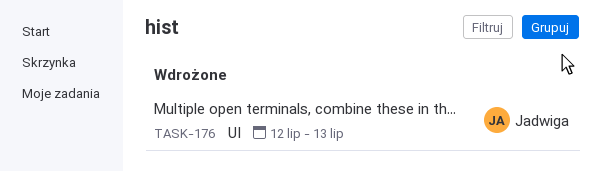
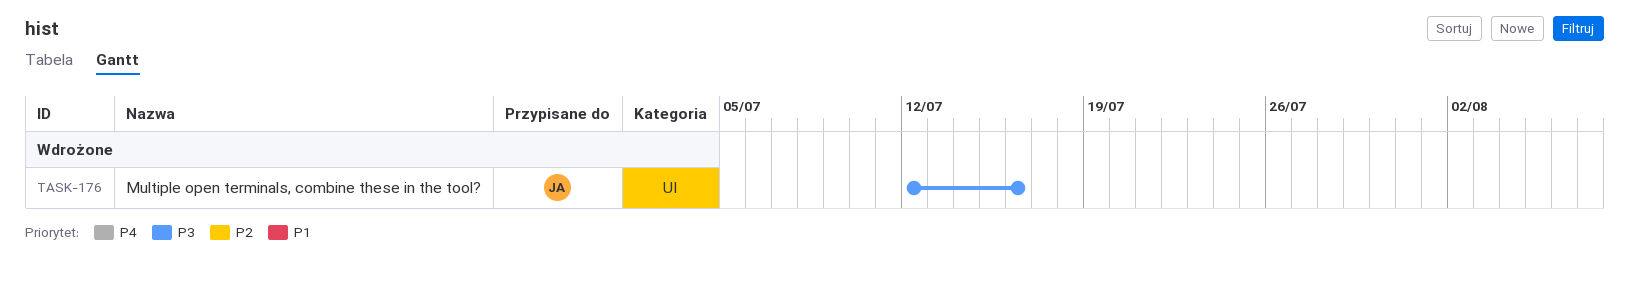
TASK-176, due: Jul 13 -> Jul 16

